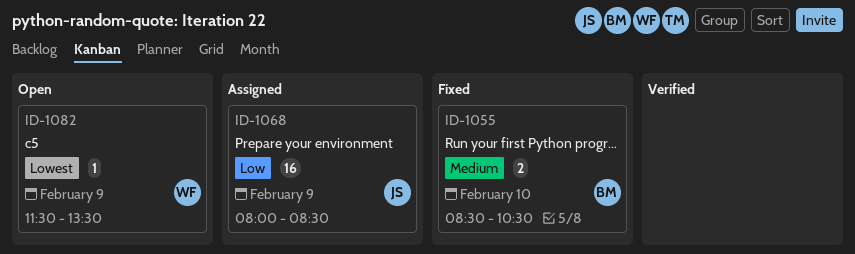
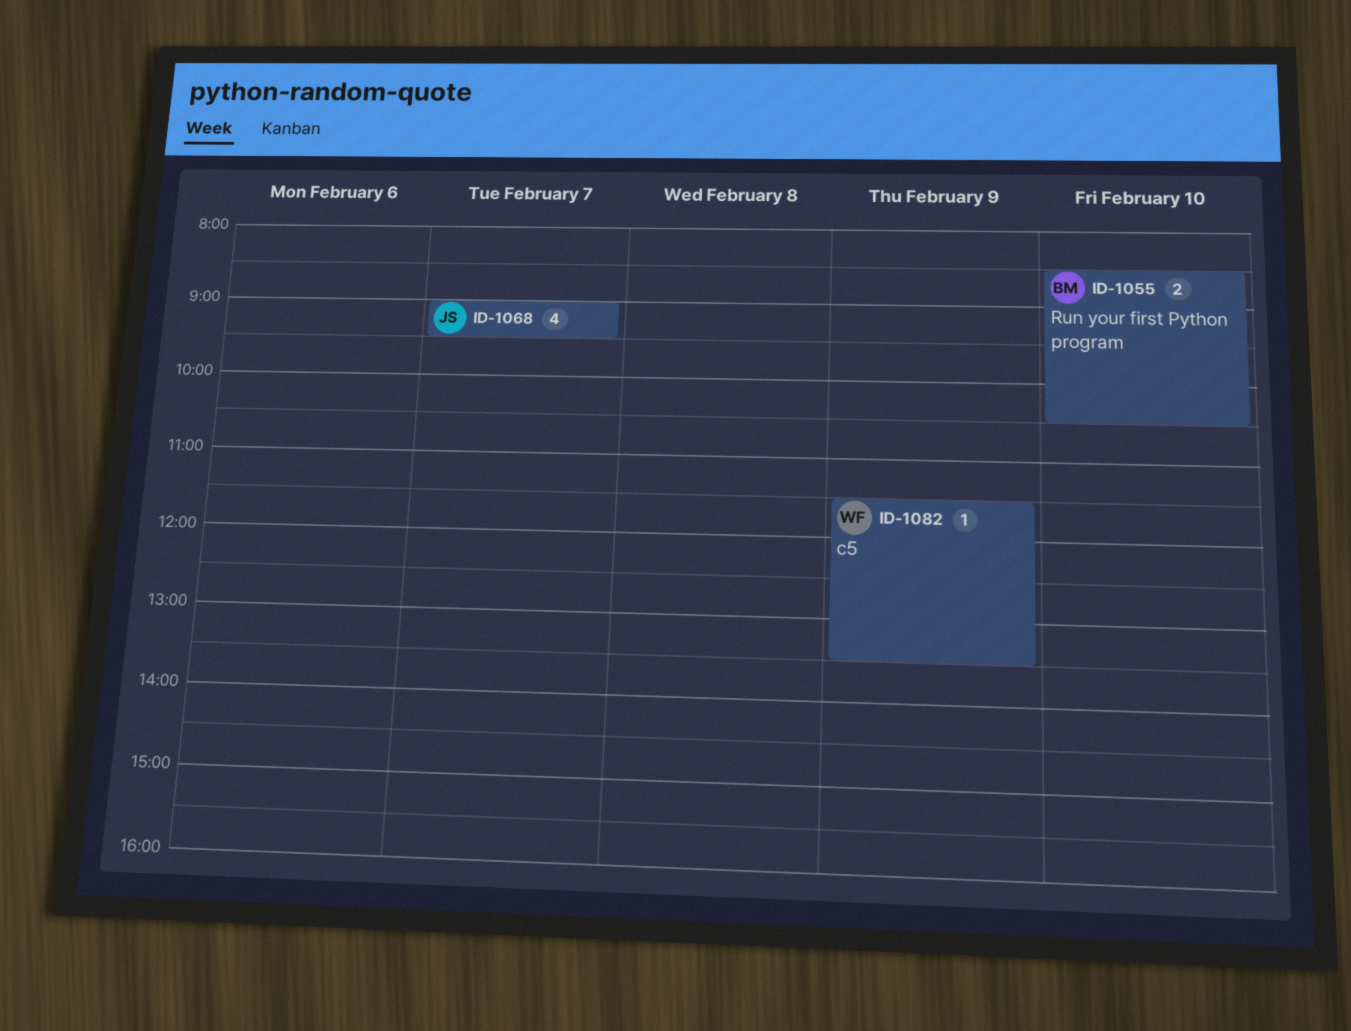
ID-1068, estimate: 16 -> 4
ID-1068, day: Feb 9 -> Feb 7
ID-1068, begins: 08:00 -> 09:00
ID-1068, ends: 08:30 -> 09:30

